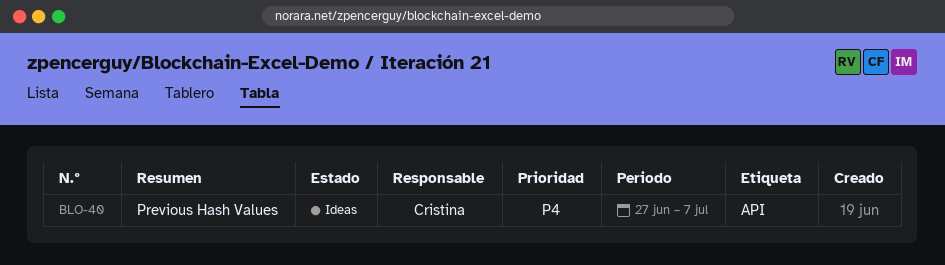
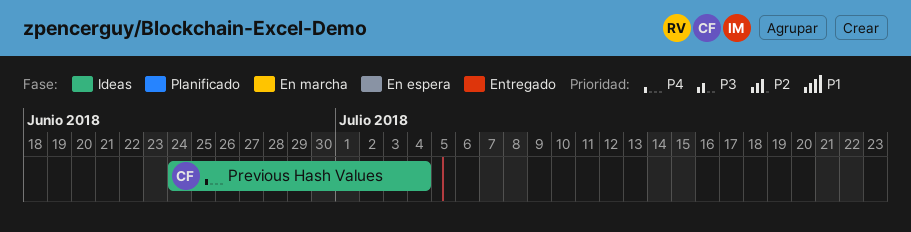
Previous Hash Values, start: Jun 27 -> Jun 24
Previous Hash Values, due: Jul 7 -> Jul 4

